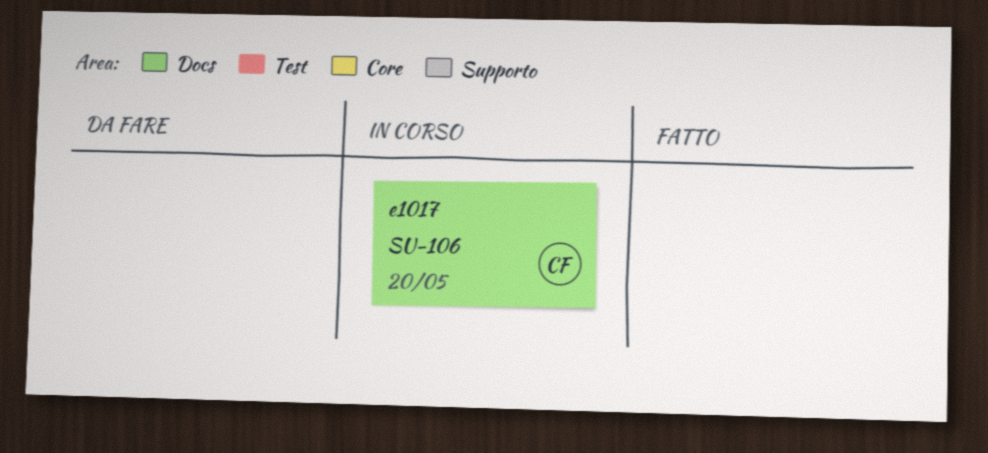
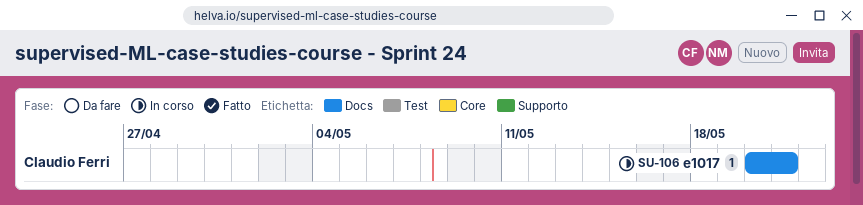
SU-106, due: May 20 -> May 21

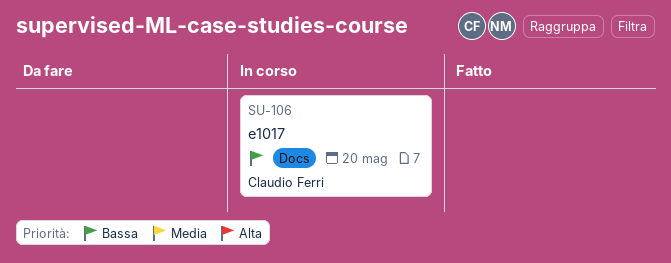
SU-106, due: May 21 -> May 20

